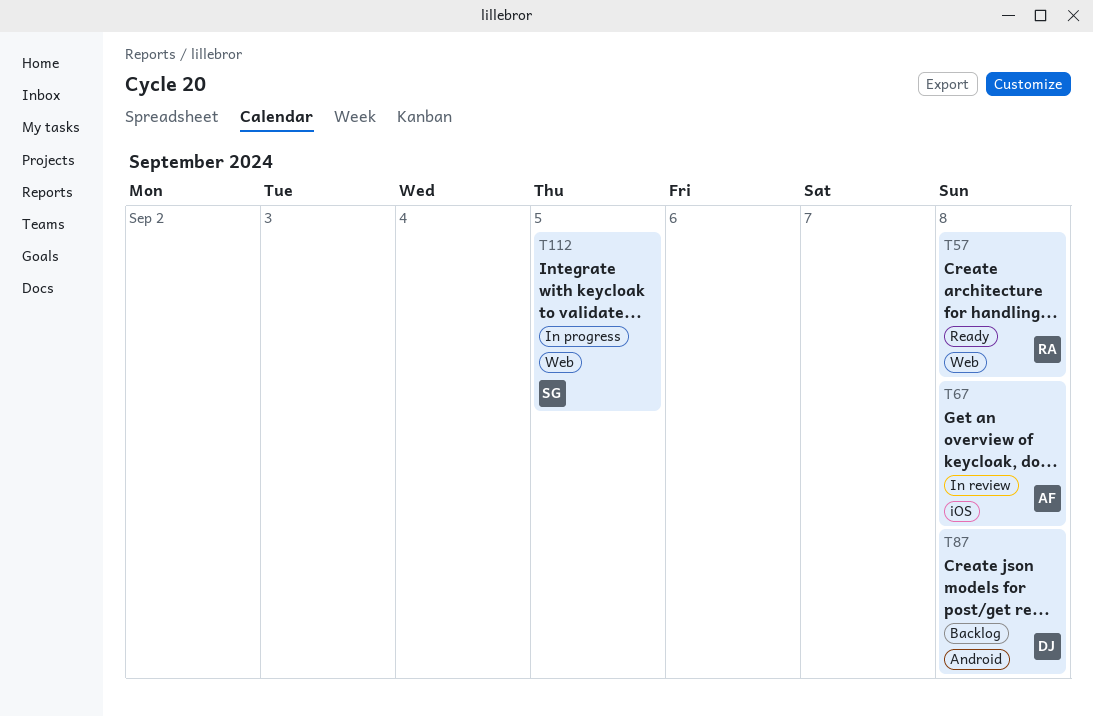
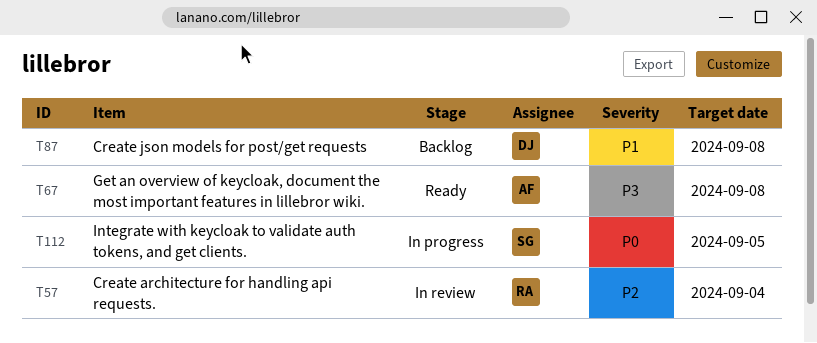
T57, status: Ready -> In review
T57, due: Sep 8 -> Sep 4
T67, status: In review -> Ready

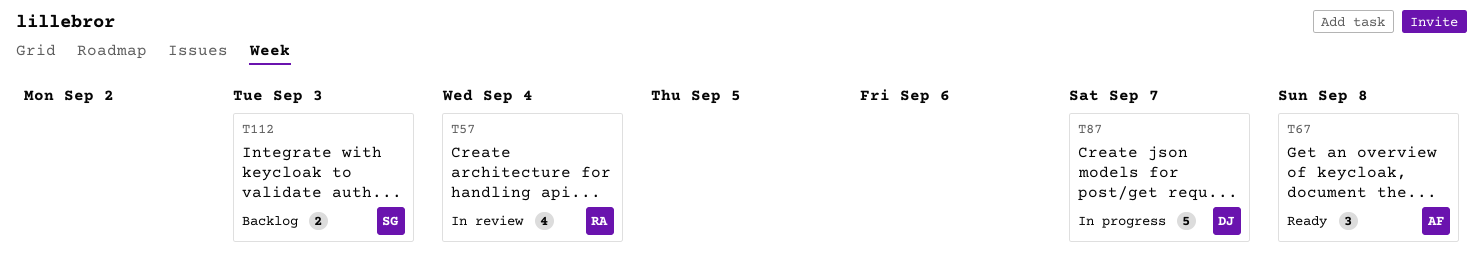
T87, status: Backlog -> In progress
T87, due: Sep 8 -> Sep 7
T112, status: In progress -> Backlog
T112, due: Sep 5 -> Sep 3

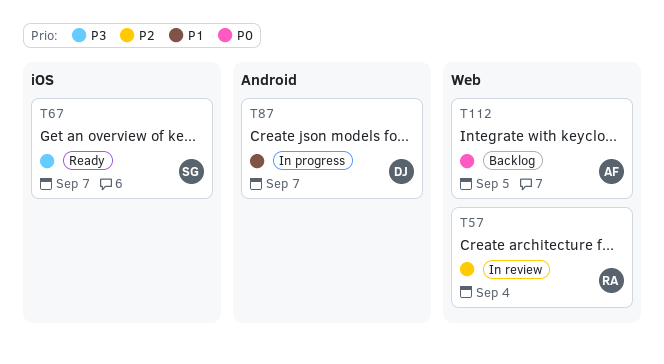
T67, owner: AF -> SG
T67, due: Sep 8 -> Sep 7
T112, owner: SG -> AF
T112, due: Sep 3 -> Sep 5

